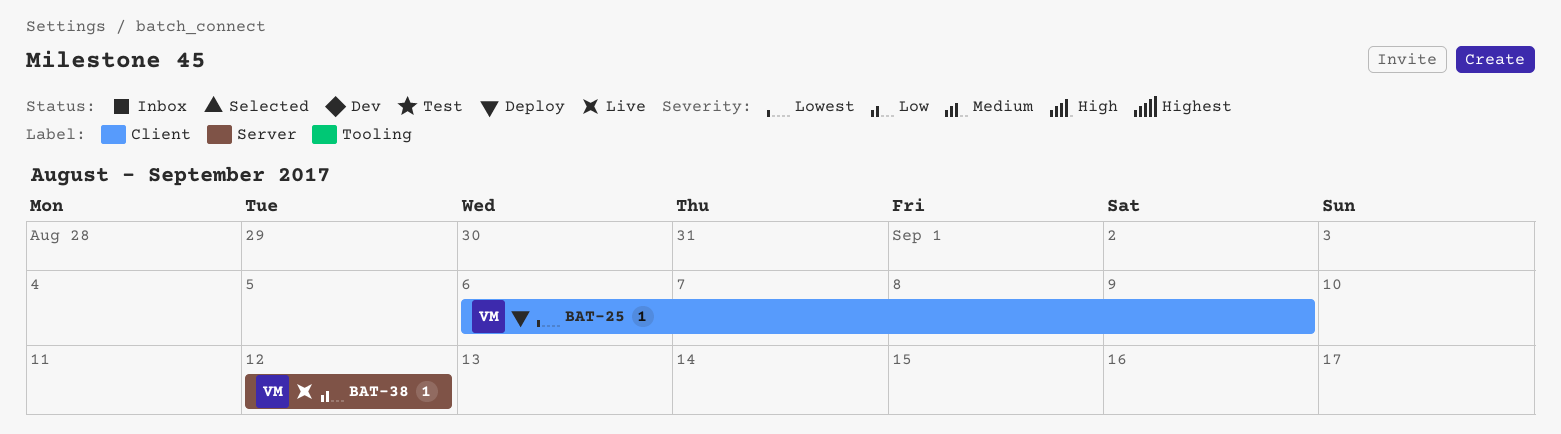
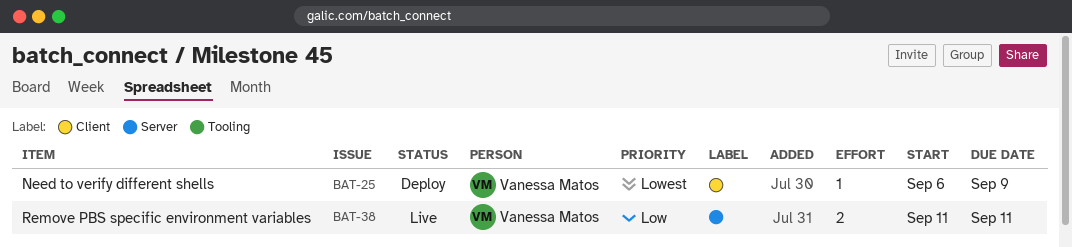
BAT-38, estimate: 1 -> 2
BAT-38, start: Sep 12 -> Sep 11
BAT-38, due: Sep 12 -> Sep 11

